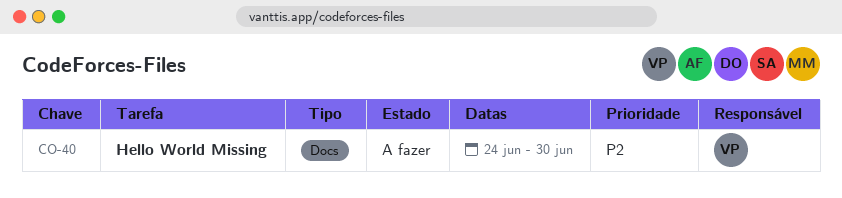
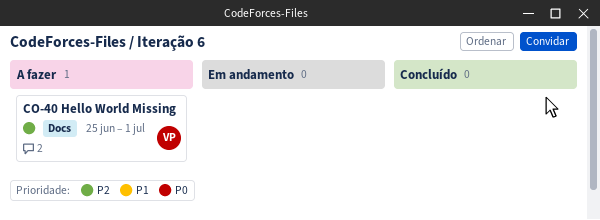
CO-40, start: Jun 24 -> Jun 25
CO-40, due: Jun 30 -> Jul 1

